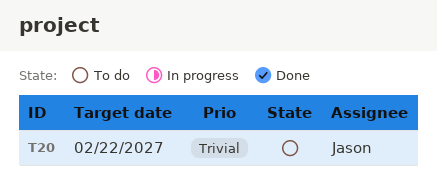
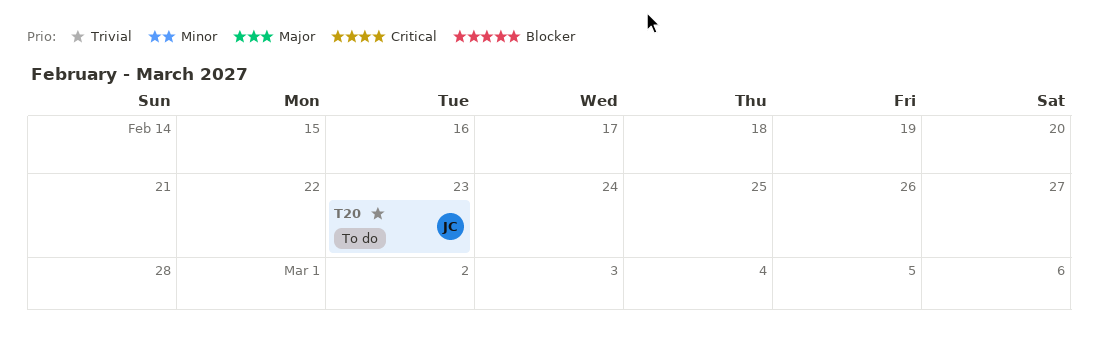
T20, due: Feb 22 -> Feb 23

